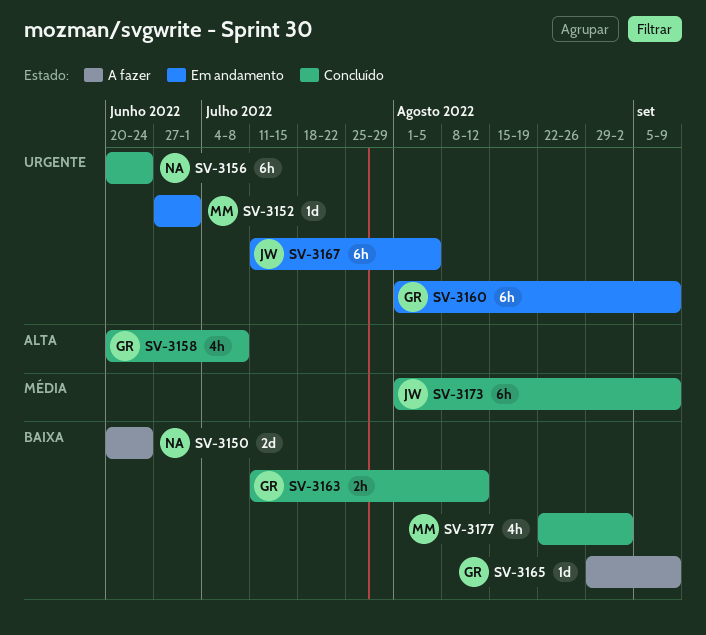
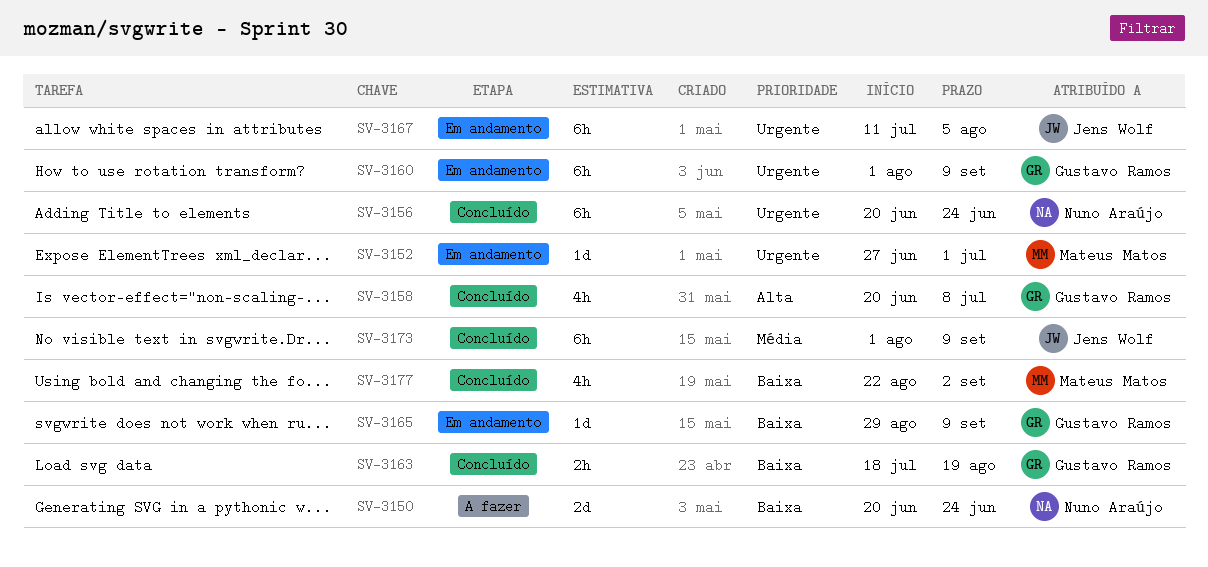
SV-3163, start: Jul 11 -> Jul 18
SV-3163, due: Aug 12 -> Aug 19
SV-3165, status: A fazer -> Em andamento

